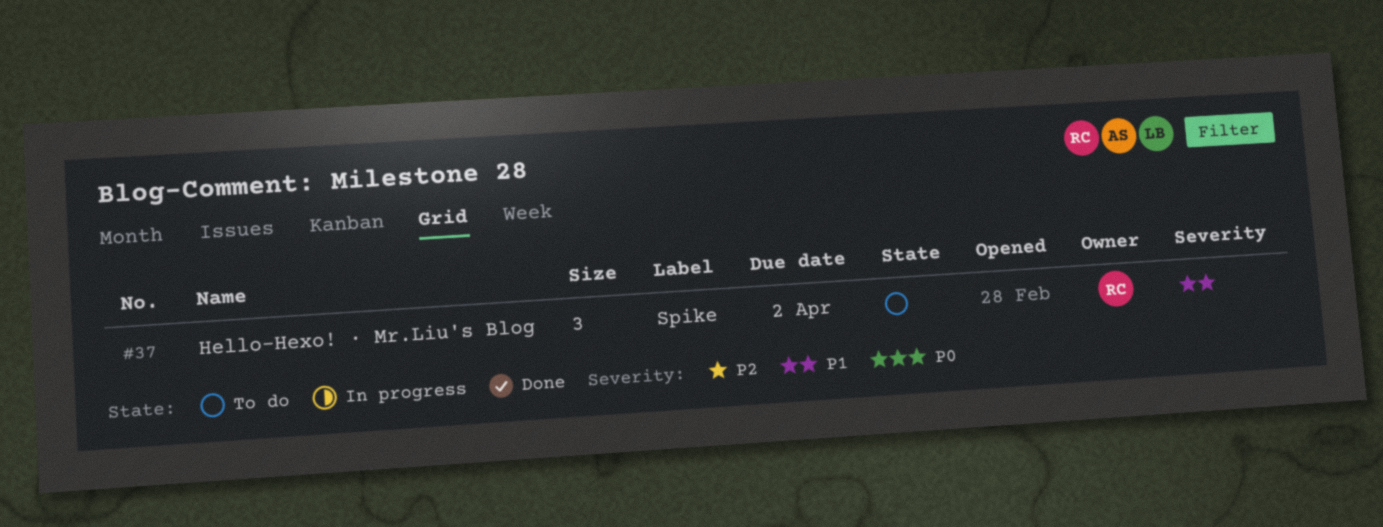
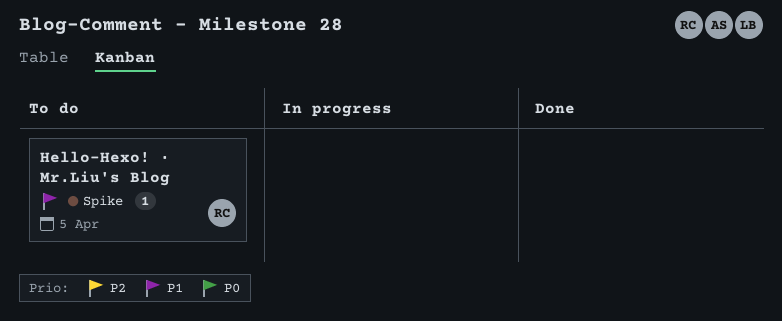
Hello-Hexo! · Mr.Liu's Blog, estimate: 3 -> 1
Hello-Hexo! · Mr.Liu's Blog, due: Apr 2 -> Apr 5

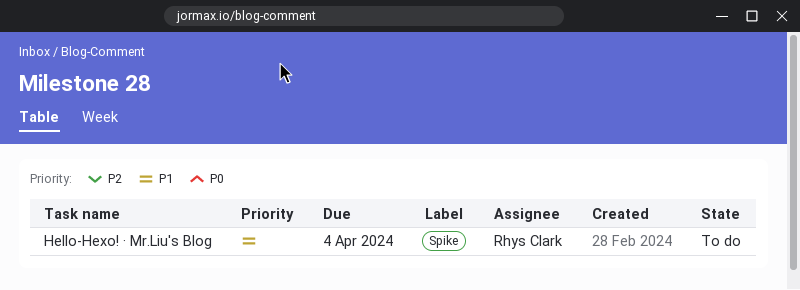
Hello-Hexo! · Mr.Liu's Blog, due: Apr 5 -> Apr 4

